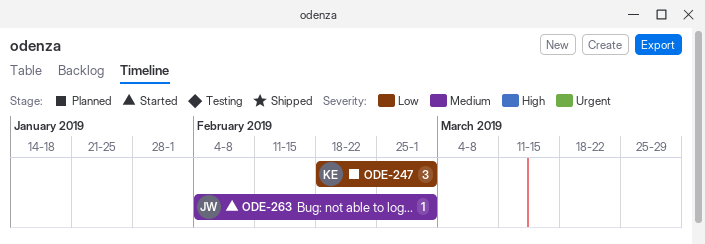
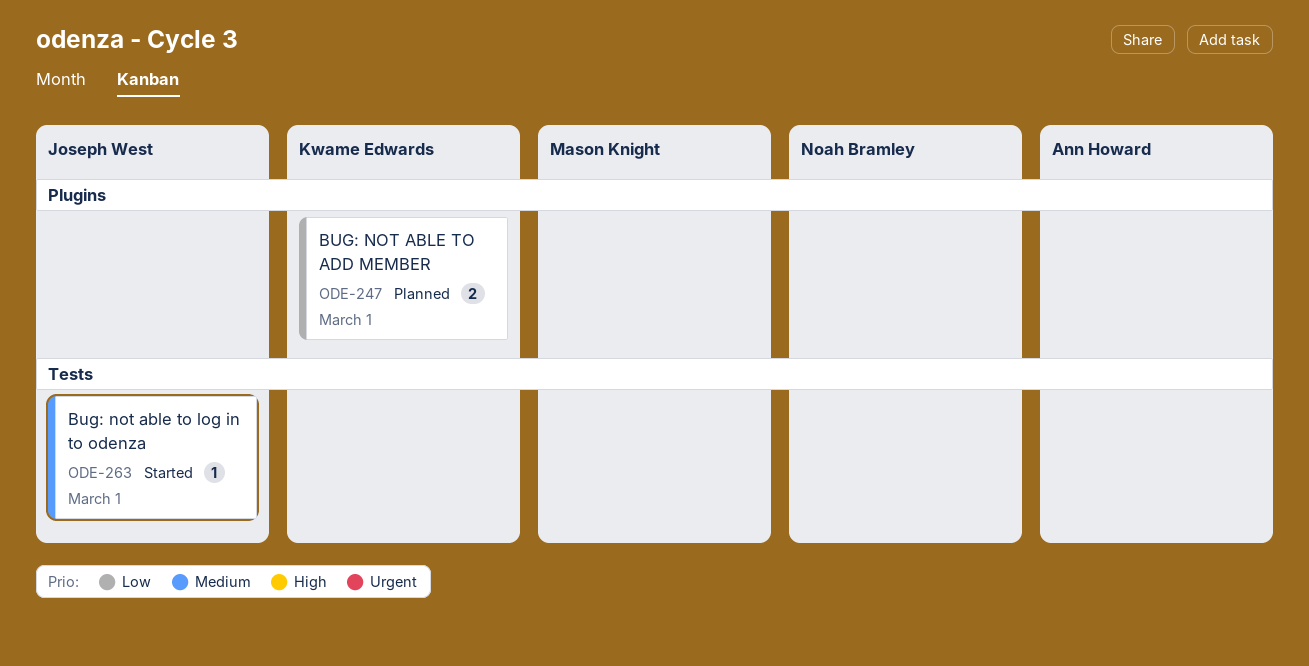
ODE-247, estimate: 3 -> 2

